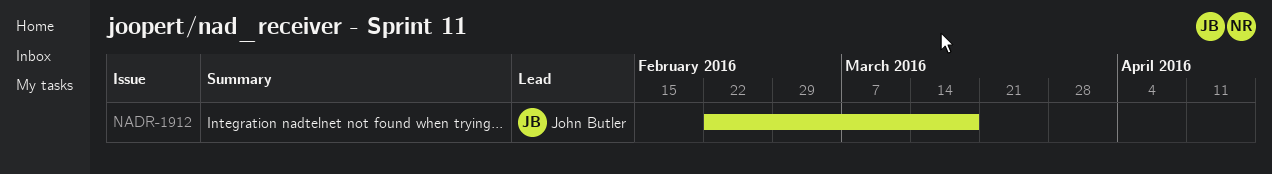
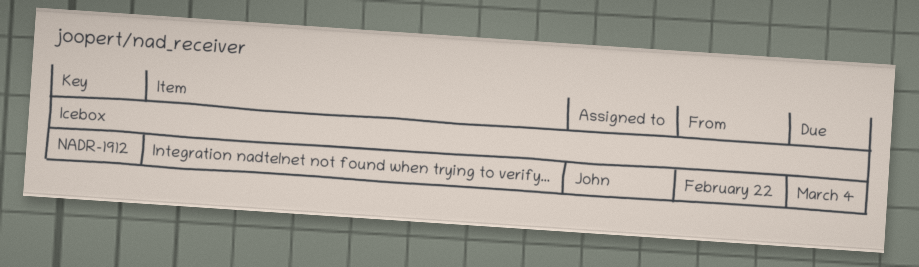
NADR-1912, due: Mar 18 -> Mar 4

